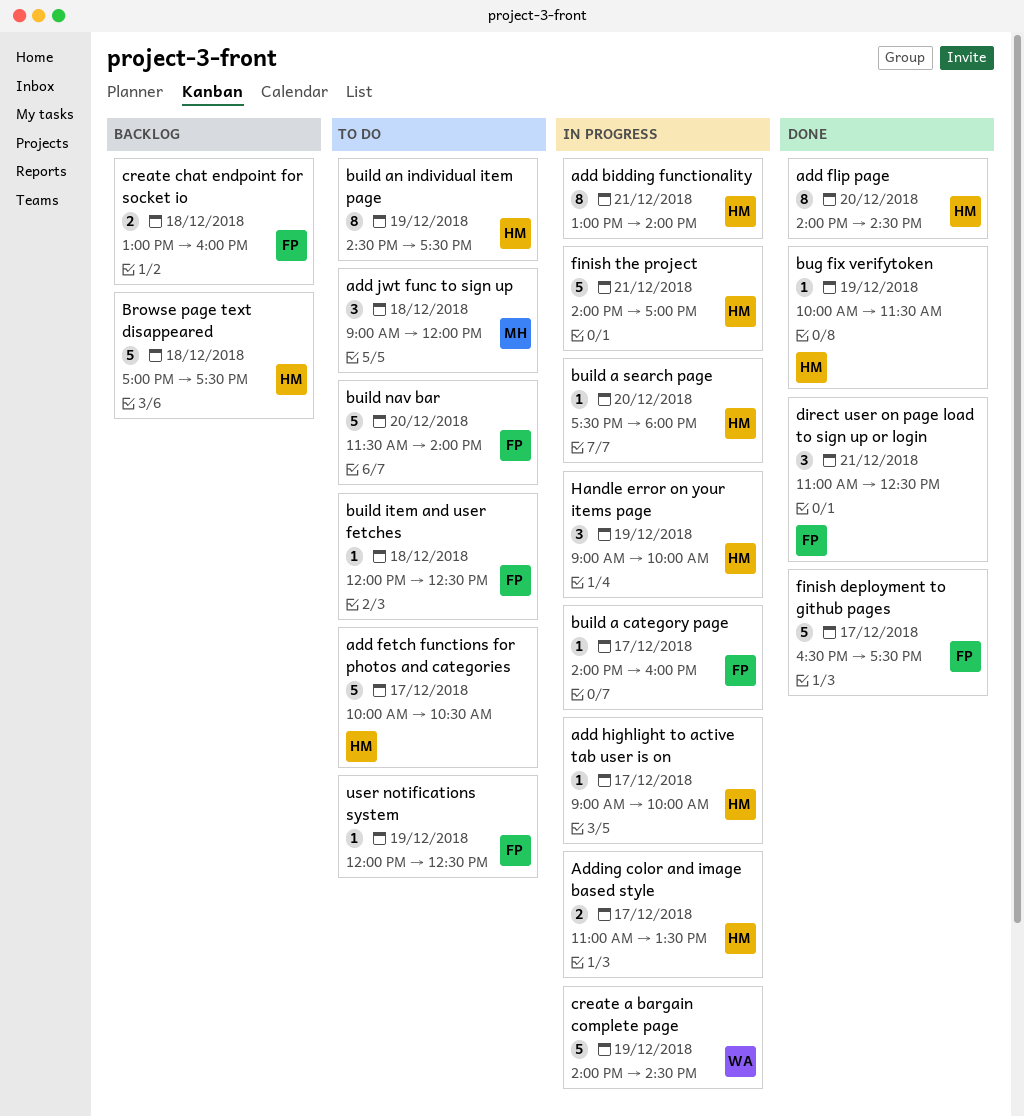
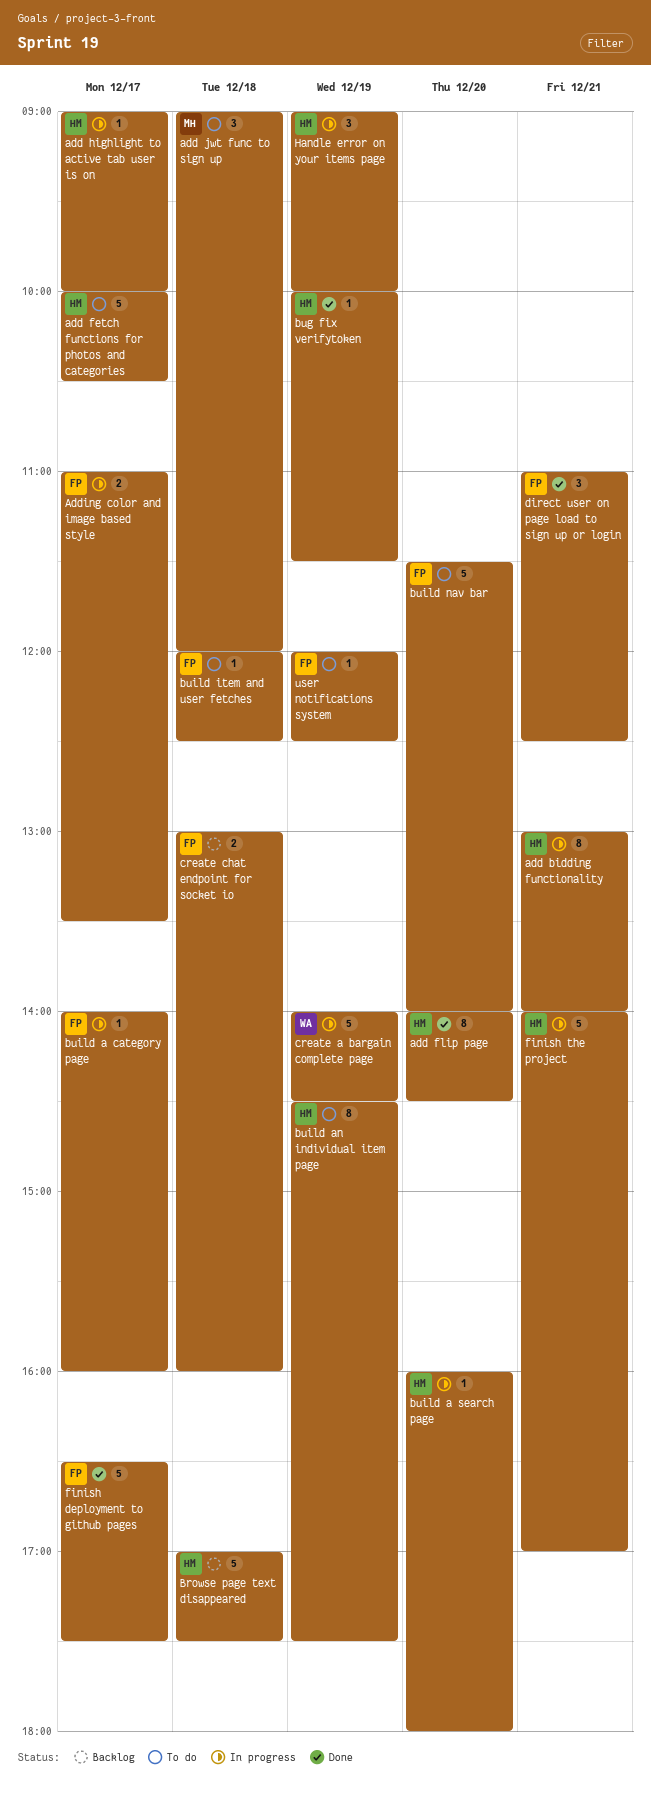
Adding color and image based style, owner: HM -> FP
build a search page, begins: 17:30 -> 16:00

